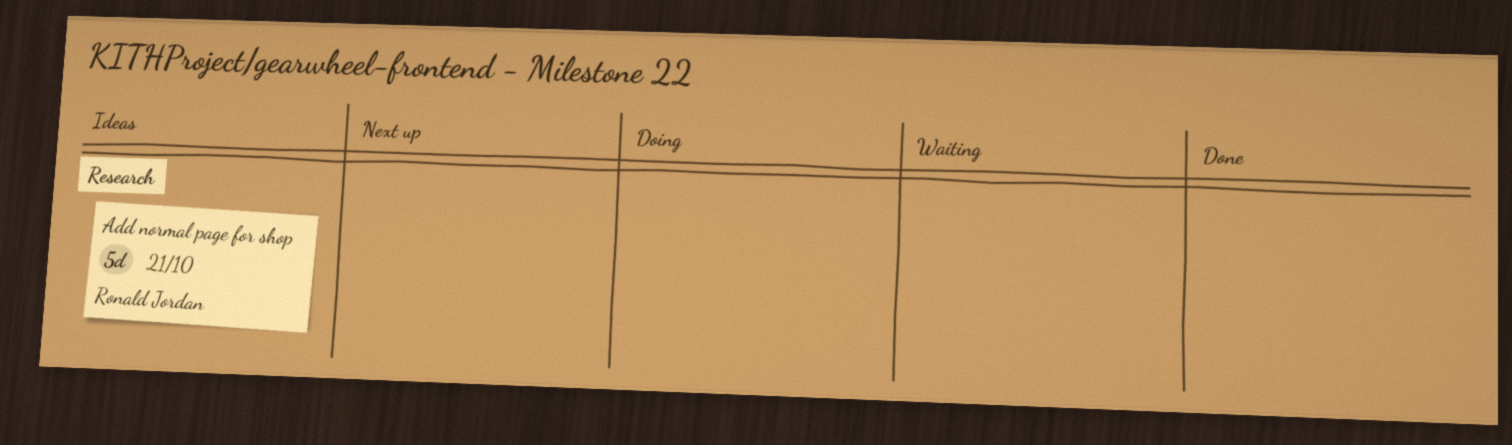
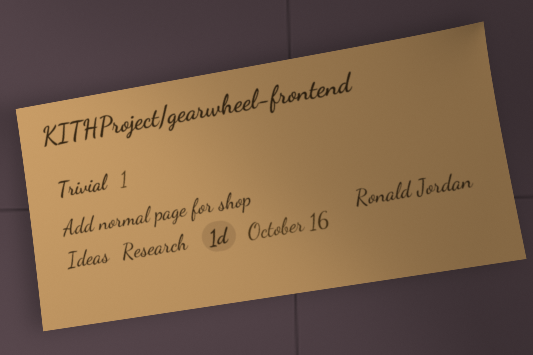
Add normal page for shop, estimate: 5d -> 1d
Add normal page for shop, due: Oct 21 -> Oct 16

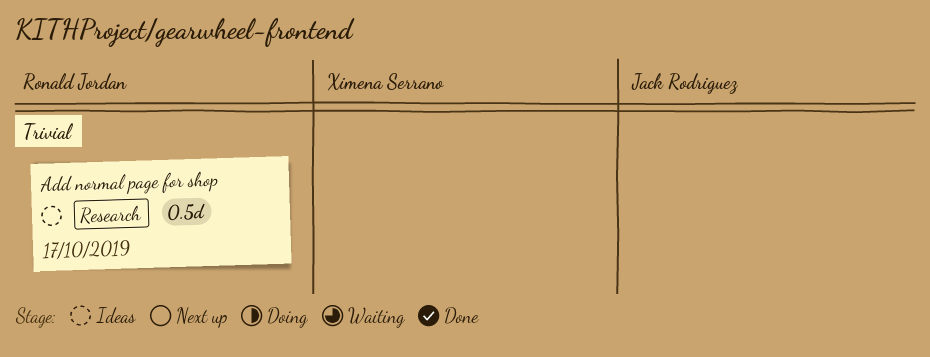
Add normal page for shop, estimate: 1d -> 0.5d
Add normal page for shop, due: Oct 16 -> Oct 17

